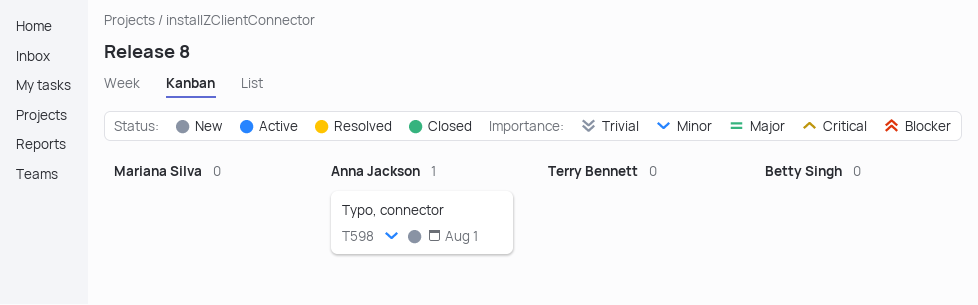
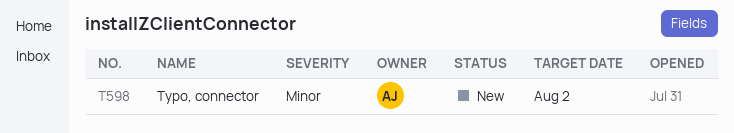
T598, due: Aug 1 -> Aug 2

